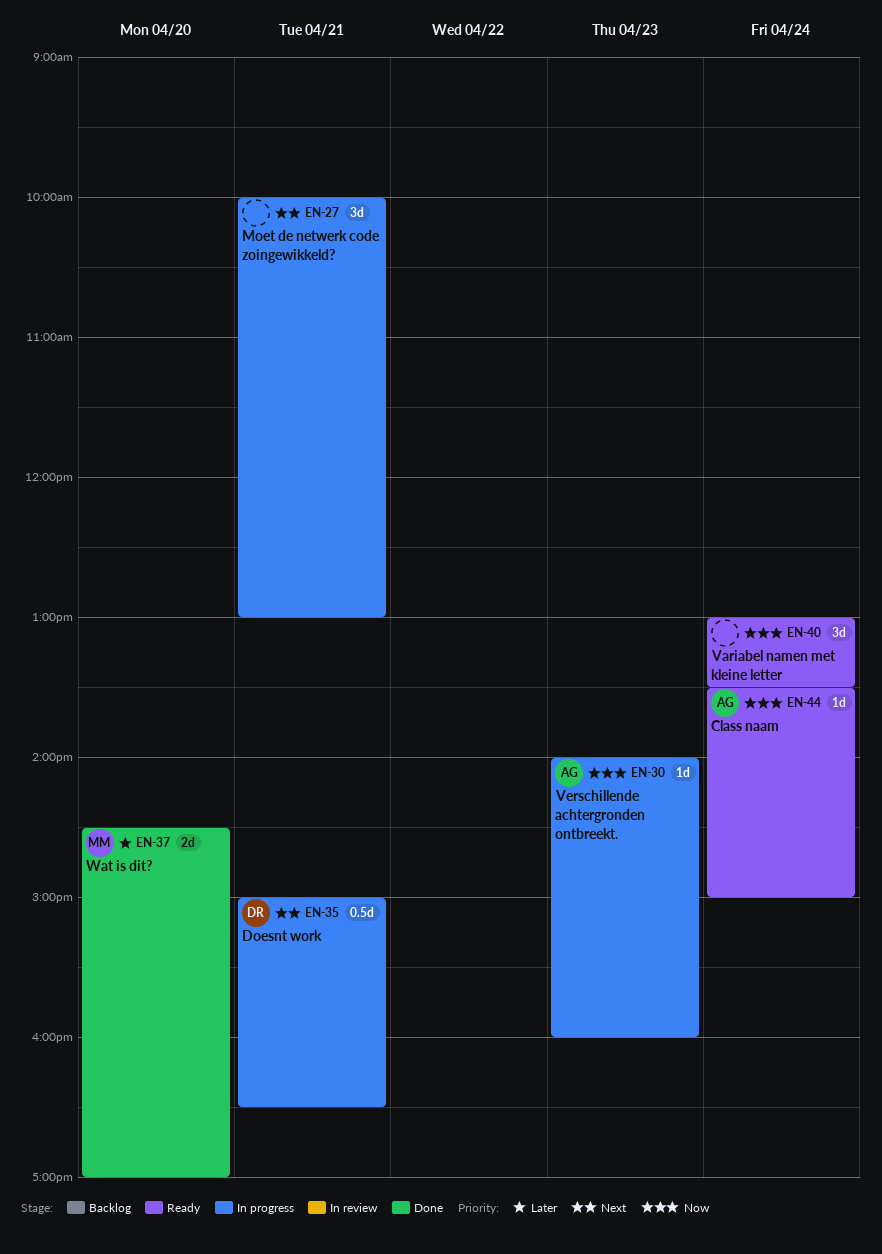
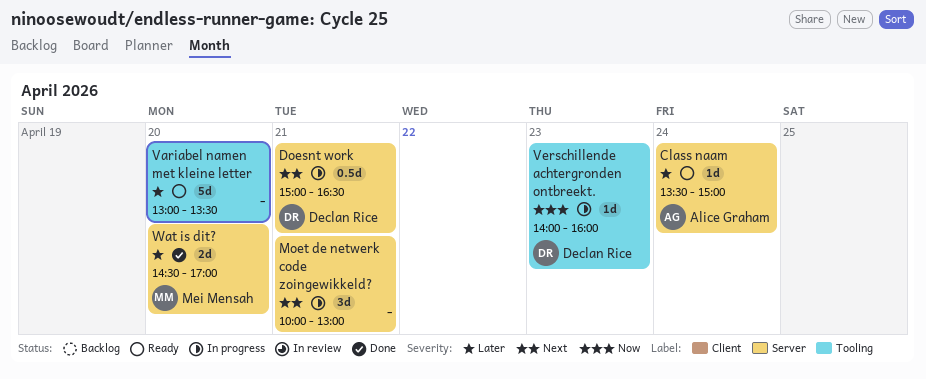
Class naam, priority: Now -> Later
Variabel namen met kleine letter, priority: Now -> Later
Variabel namen met kleine letter, estimate: 3d -> 5d
Variabel namen met kleine letter, day: Apr 24 -> Apr 20
Verschillende achtergronden ontbreekt., owner: Alice Graham -> Declan Rice

